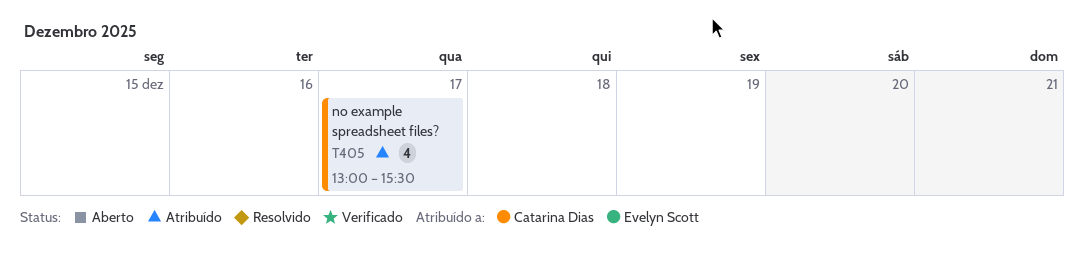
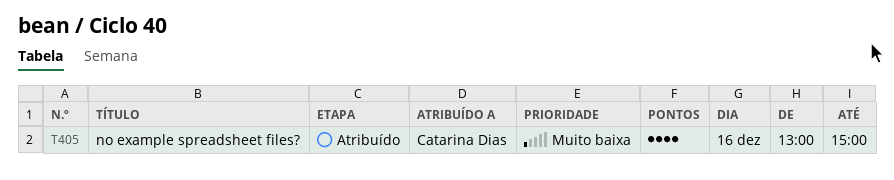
T405, day: Dec 17 -> Dec 16
T405, ends: 15:30 -> 15:00

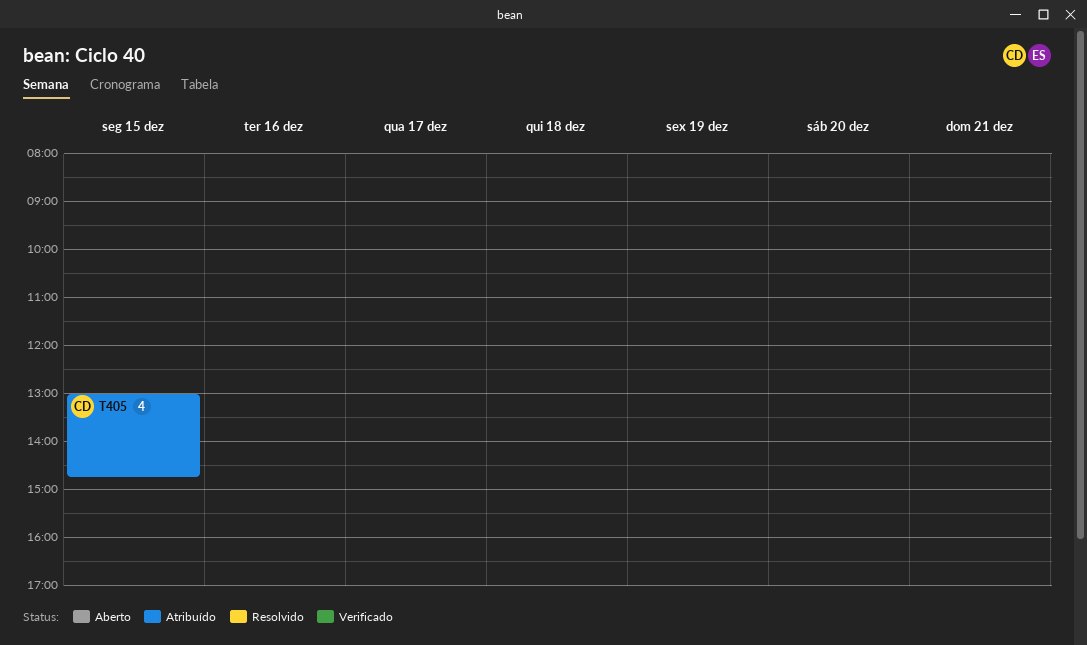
T405, day: Dec 16 -> Dec 15
T405, ends: 15:00 -> 14:45

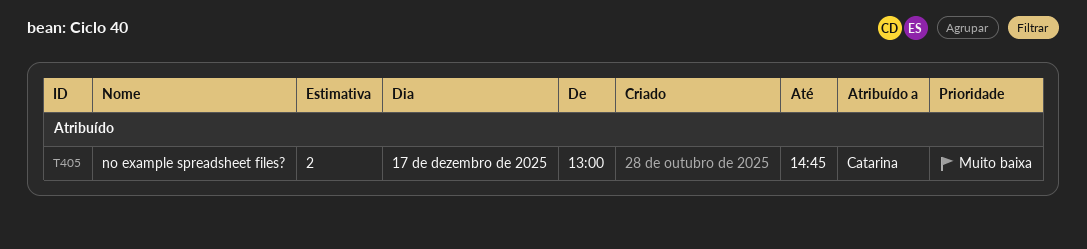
T405, estimate: 4 -> 2
T405, day: Dec 15 -> Dec 17

